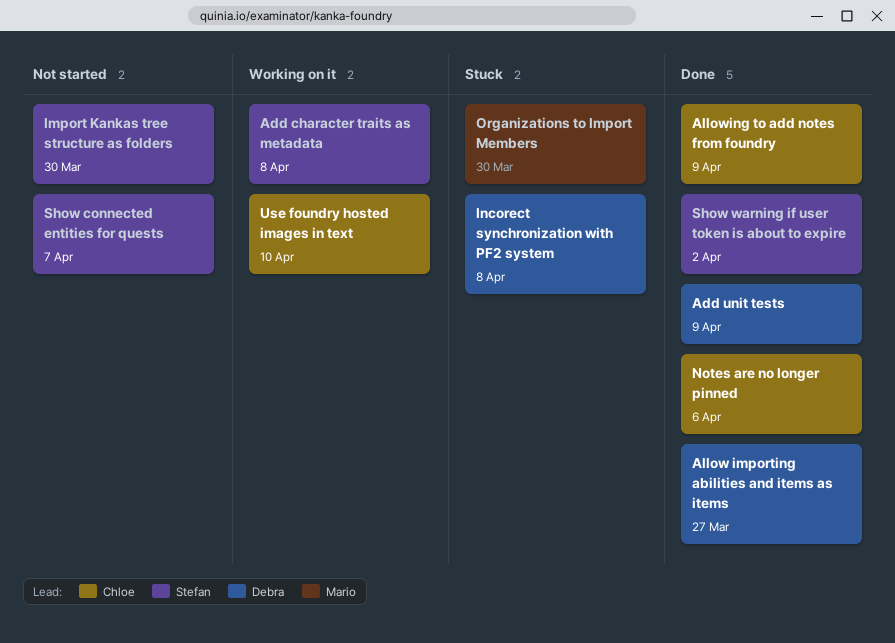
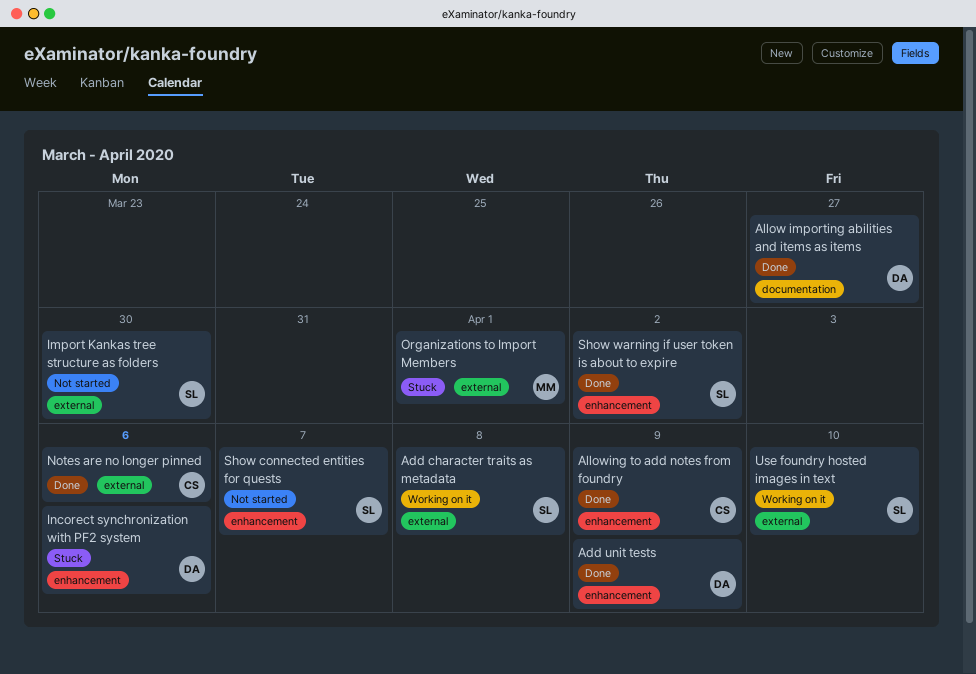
Incorect synchronization with PF2 system, due: Apr 8 -> Apr 6
Organizations to Import Members, due: Mar 30 -> Apr 1
Use foundry hosted images in text, owner: Chloe -> Stefan

